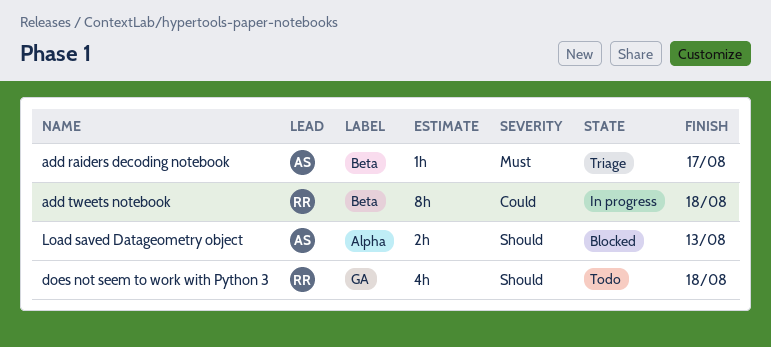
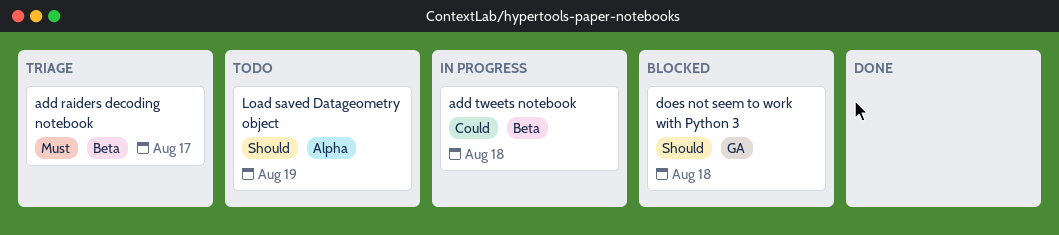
does not seem to work with Python 3, status: Todo -> Blocked
Load saved Datageometry object, status: Blocked -> Todo
Load saved Datageometry object, due: Aug 13 -> Aug 19

